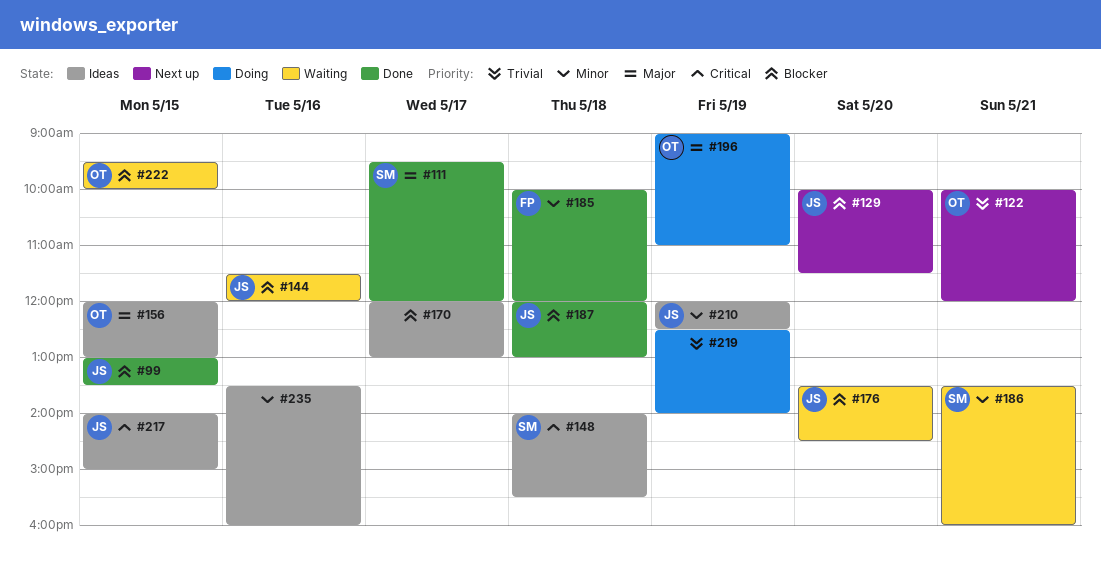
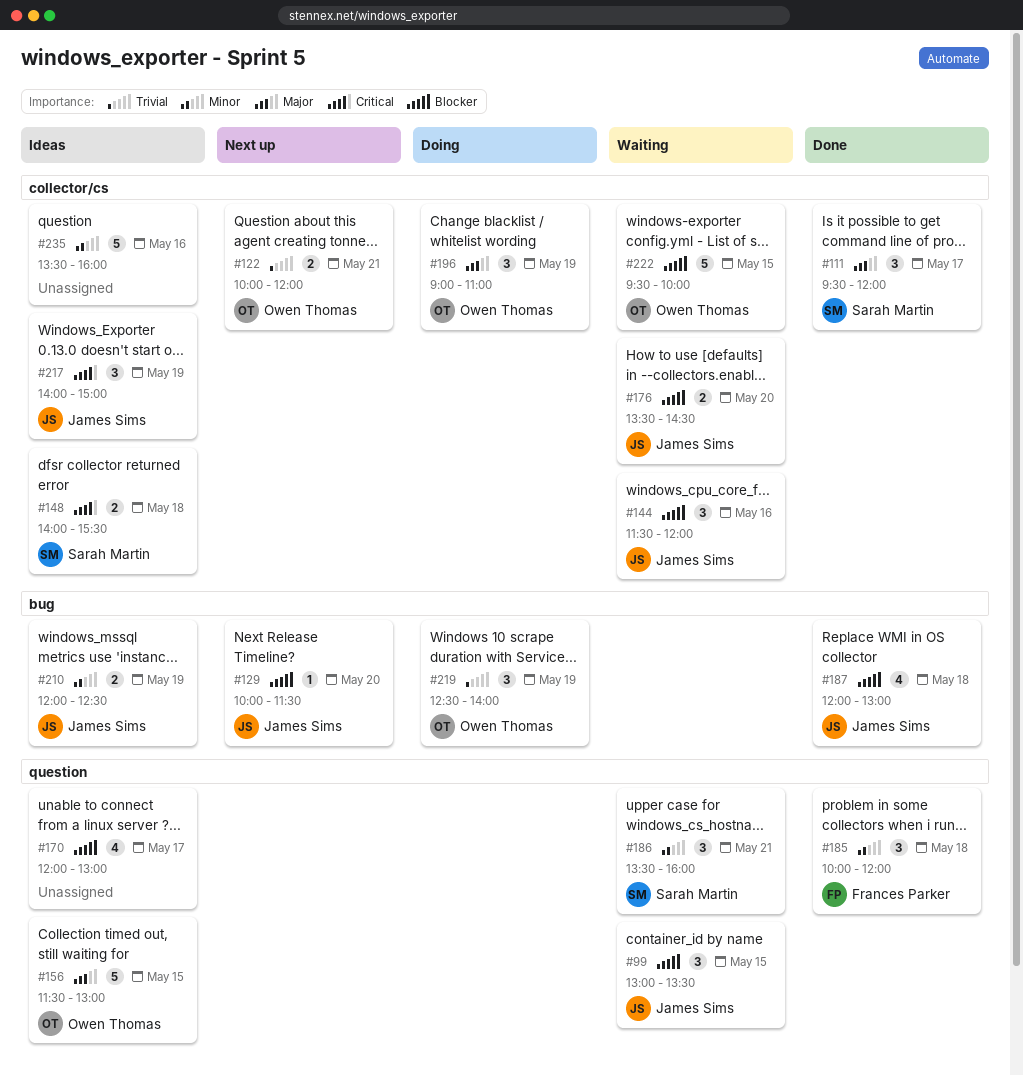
#99, status: Done -> Waiting
#156, begins: 12:00 -> 11:30
#217, day: May 15 -> May 19
#219, owner: none -> Owen Thomas

